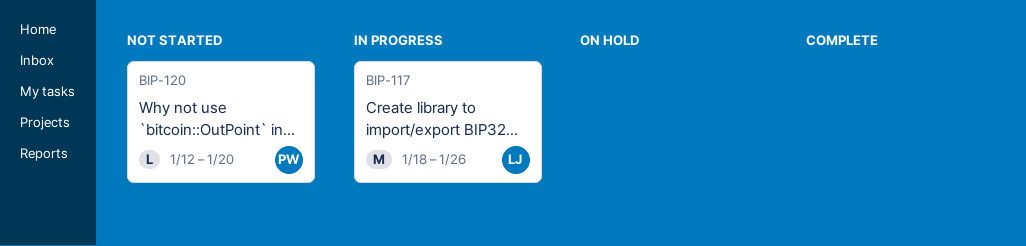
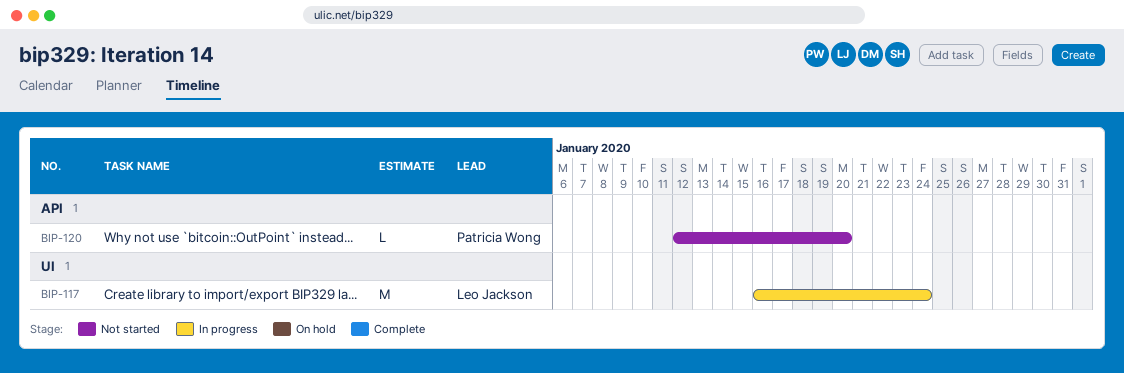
BIP-117, start: Jan 18 -> Jan 16
BIP-117, due: Jan 26 -> Jan 24

